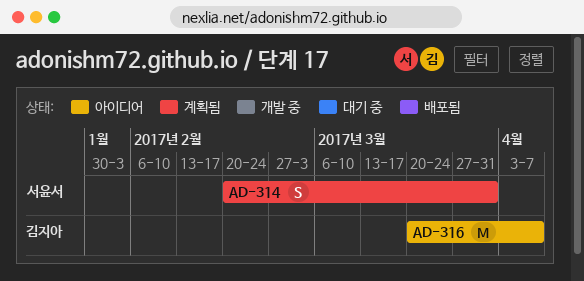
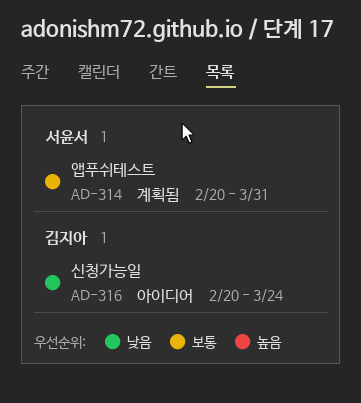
AD-316, start: Mar 20 -> Feb 20
AD-316, due: Apr 7 -> Mar 24

